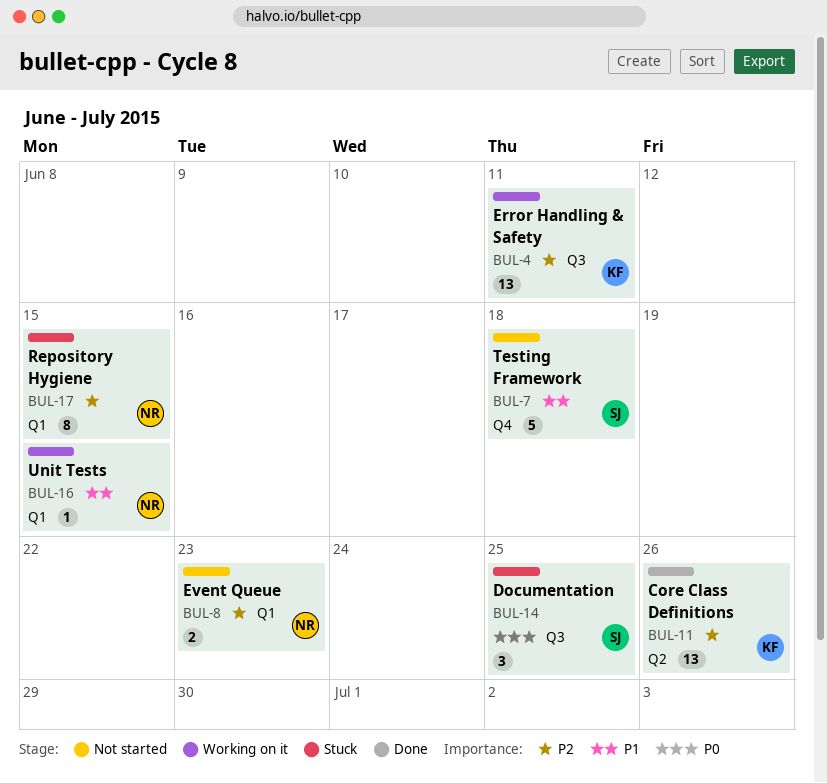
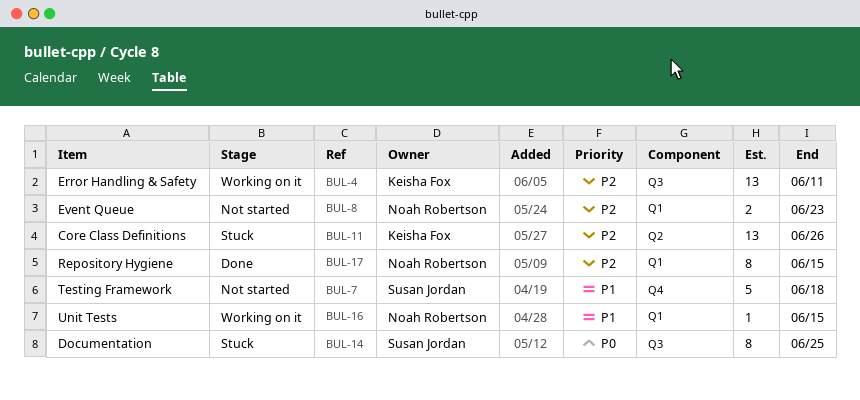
BUL-11, status: Done -> Stuck
BUL-14, estimate: 3 -> 8
BUL-17, status: Stuck -> Done

